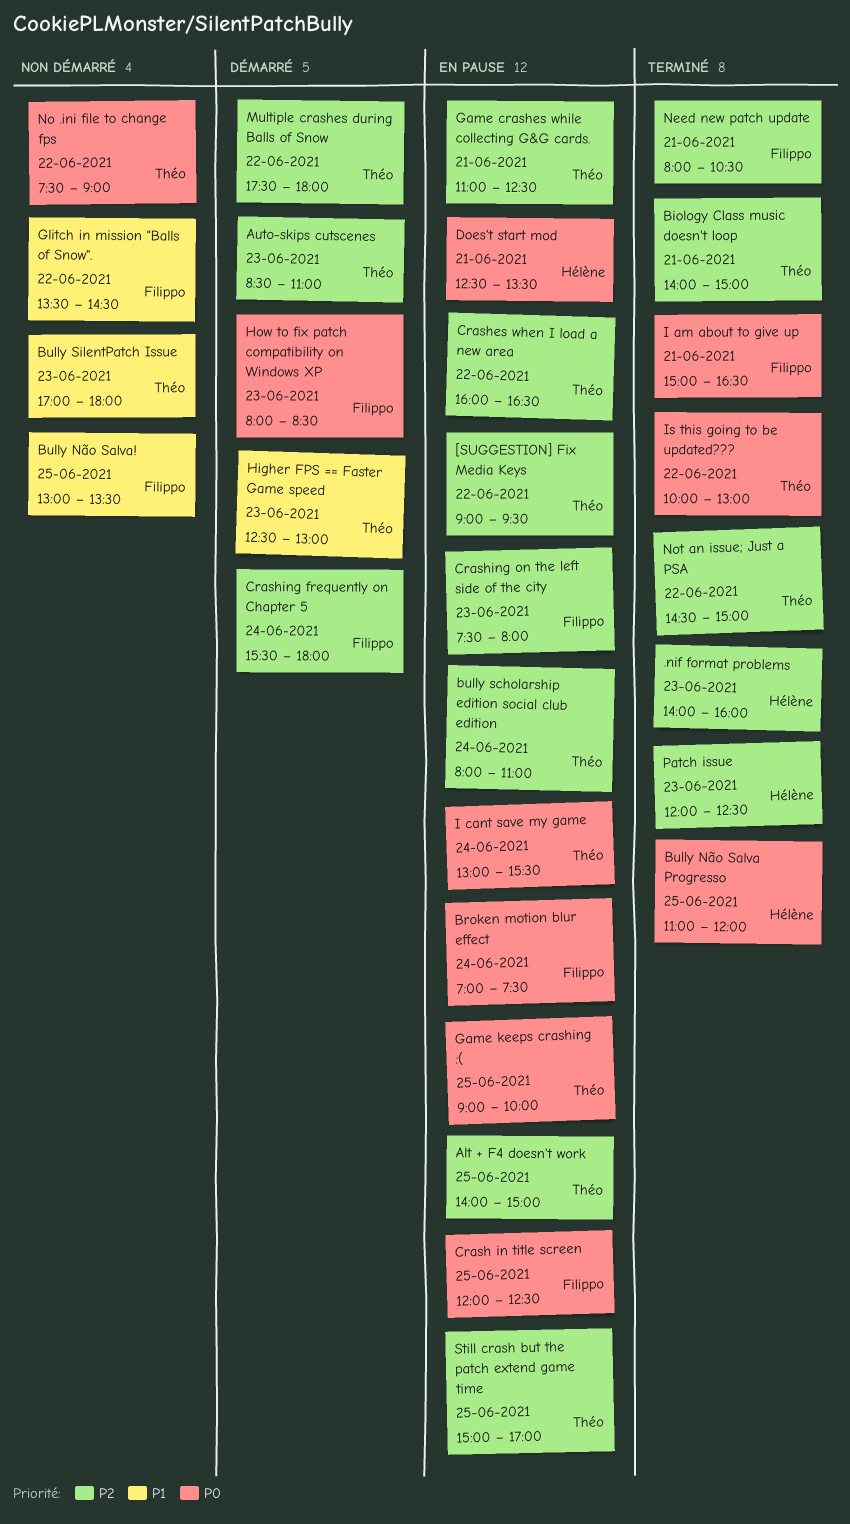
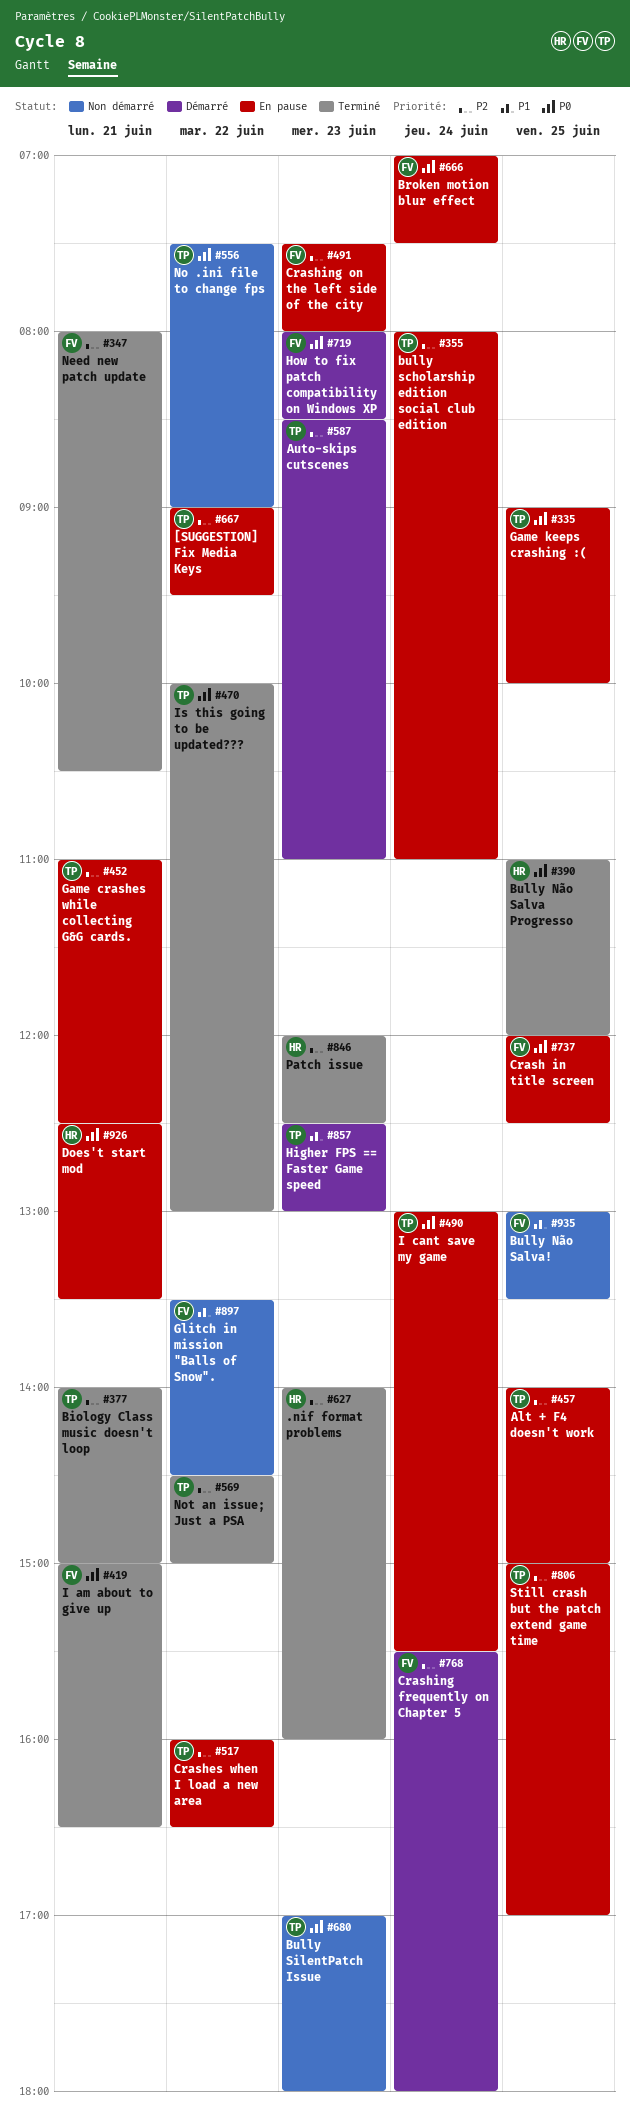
Bully SilentPatch Issue, priority: P1 -> P0
Multiple crashes during Balls of Snow: present -> none

